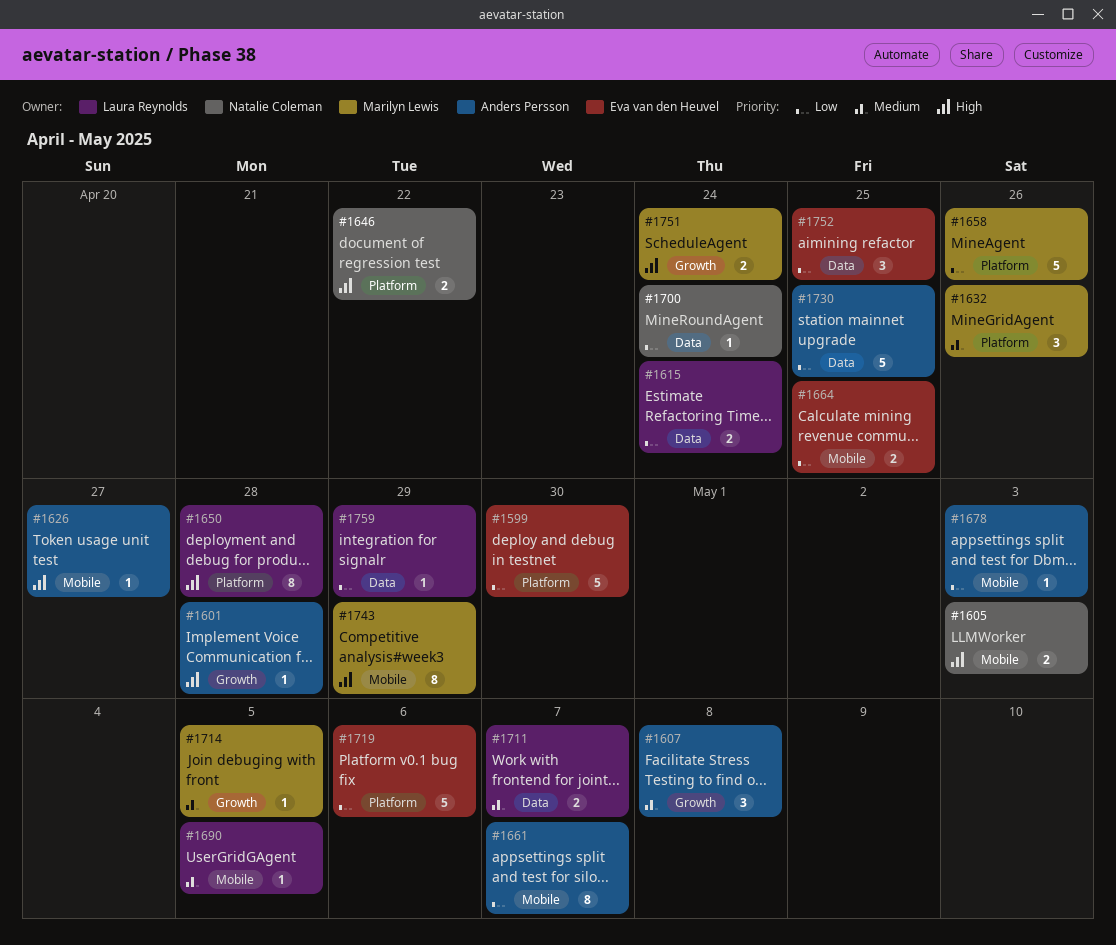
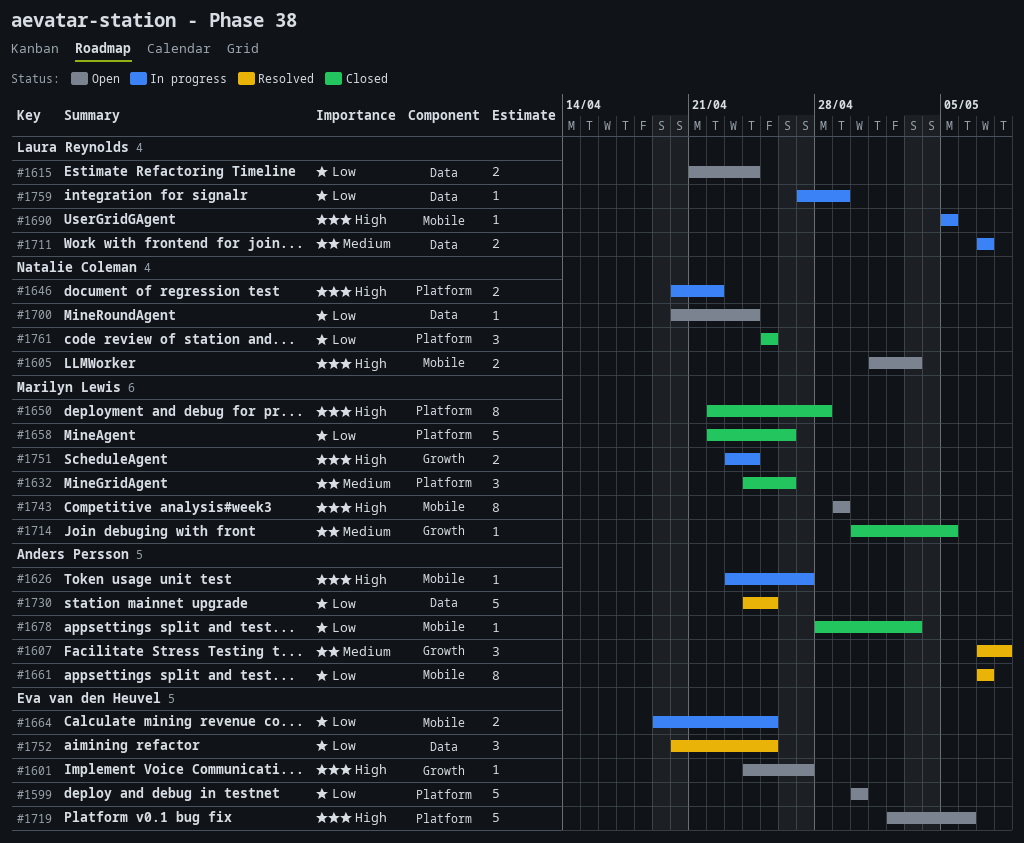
#1601, owner: Anders Persson -> Eva van den Heuvel
#1601, due: Apr 28 -> Apr 27
#1650, owner: Laura Reynolds -> Marilyn Lewis
#1690, priority: Medium -> High
#1719, priority: Low -> High
#1761: none -> present

